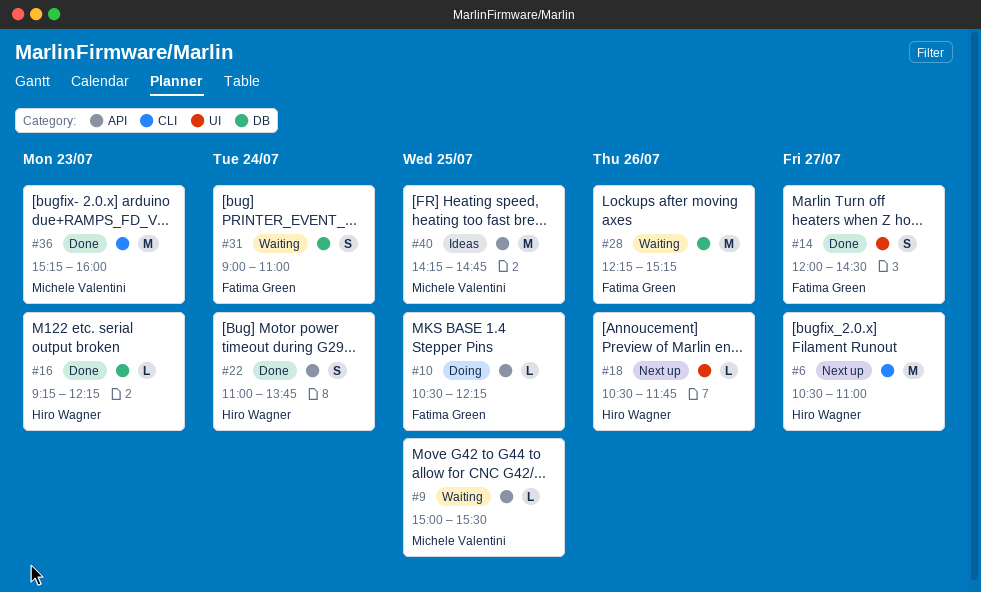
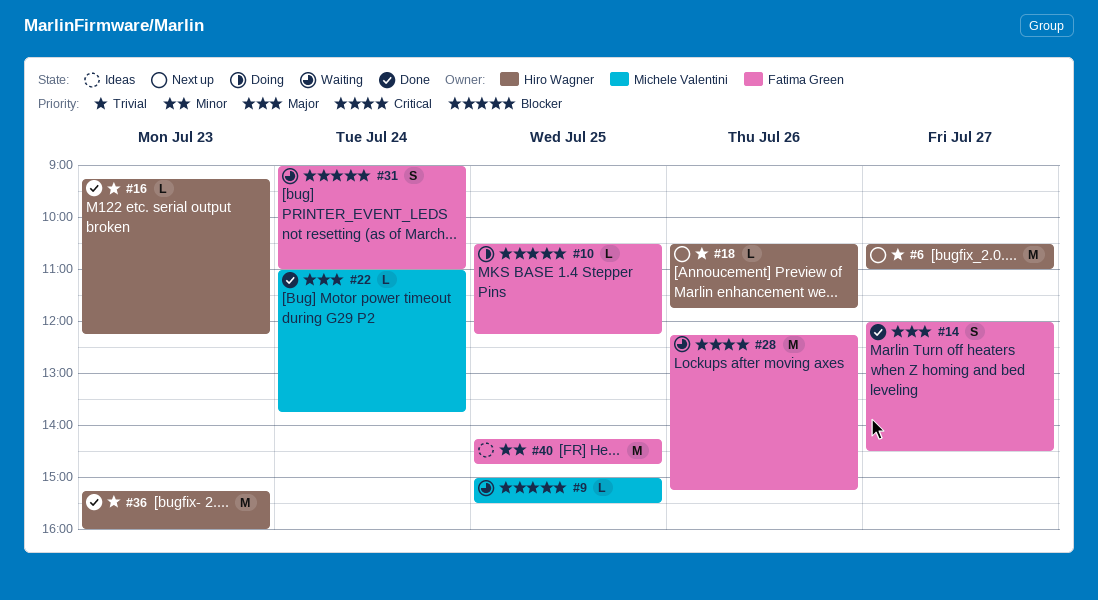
#22, owner: Hiro Wagner -> Michele Valentini
#22, estimate: S -> L
#36, owner: Michele Valentini -> Hiro Wagner
#40, owner: Michele Valentini -> Fatima Green

